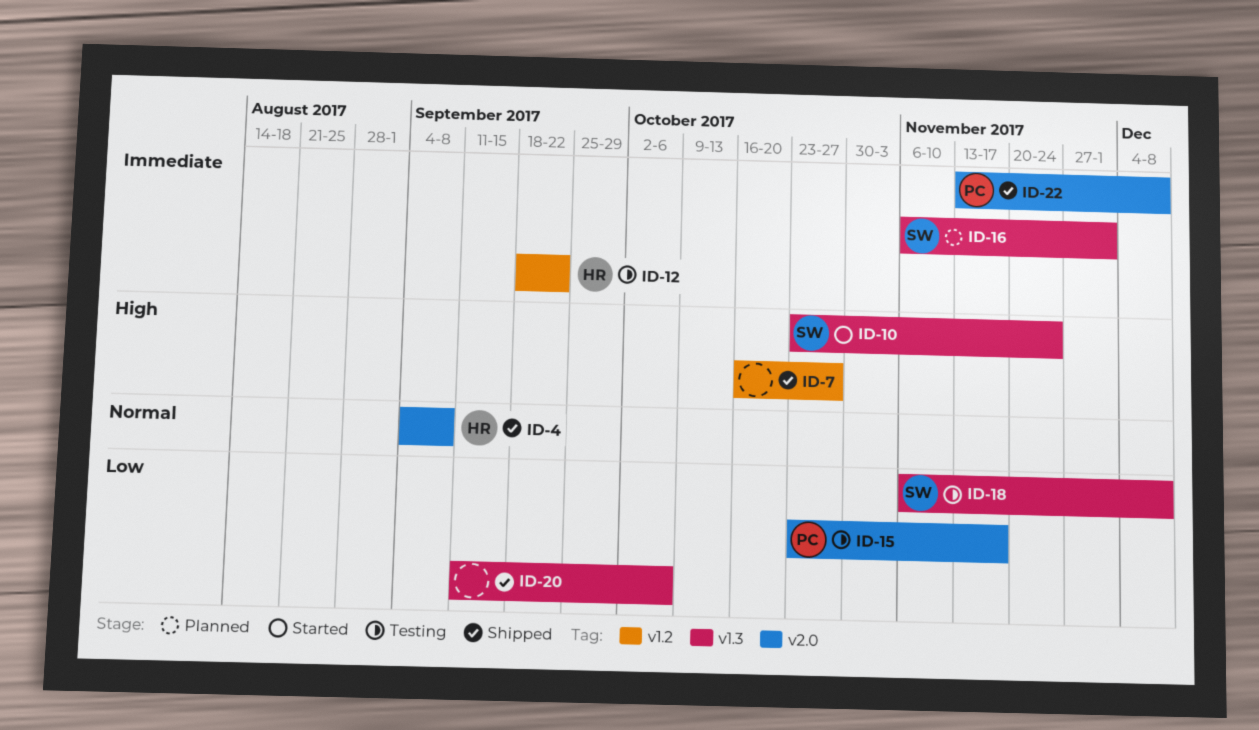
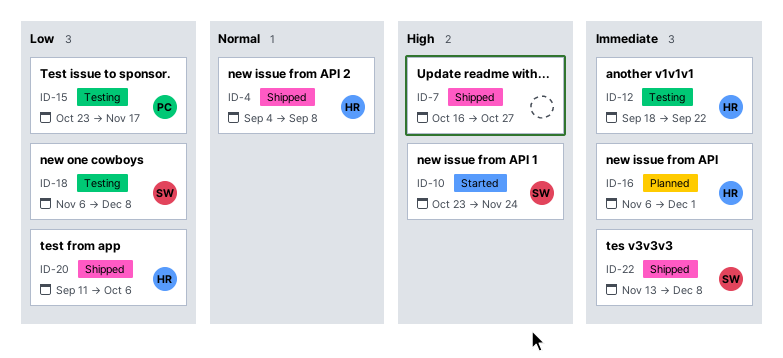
ID-16, owner: SW -> HR
ID-20, owner: none -> HR
ID-22, owner: PC -> SW

